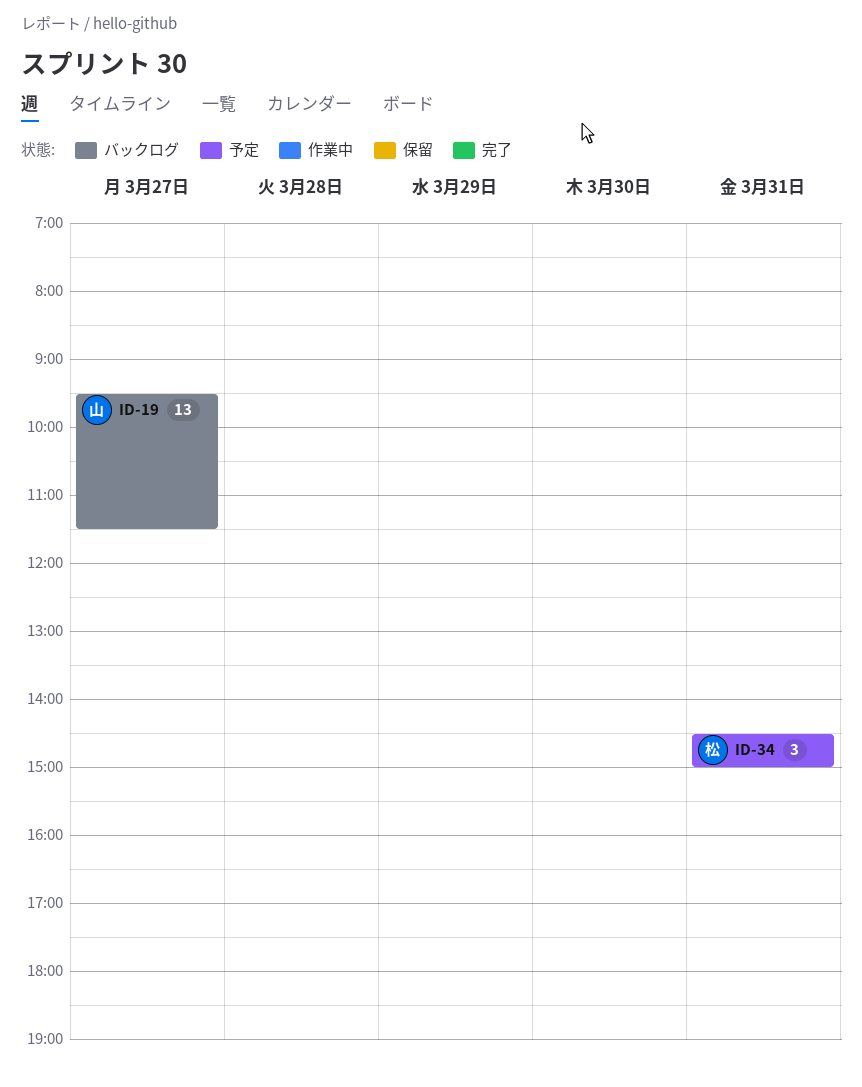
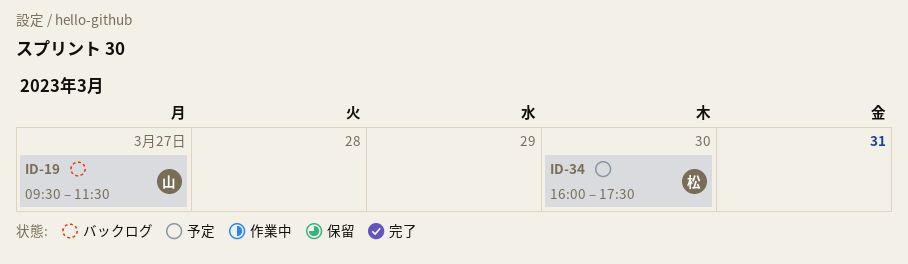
ID-34, day: Mar 31 -> Mar 30
ID-34, begins: 14:30 -> 16:00
ID-34, ends: 15:00 -> 17:30

